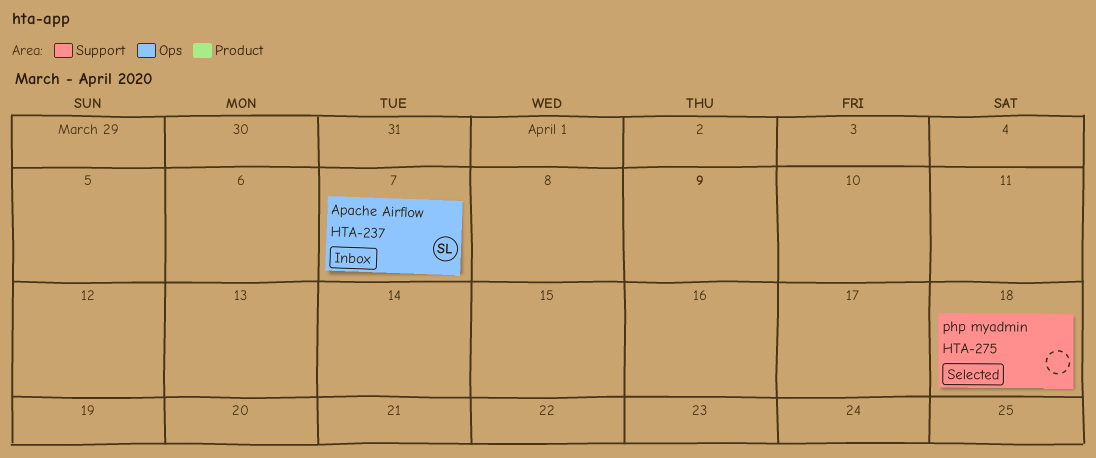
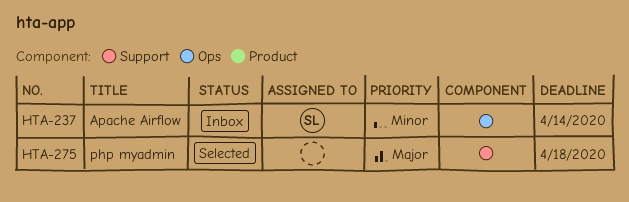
HTA-237, due: Apr 7 -> Apr 14

